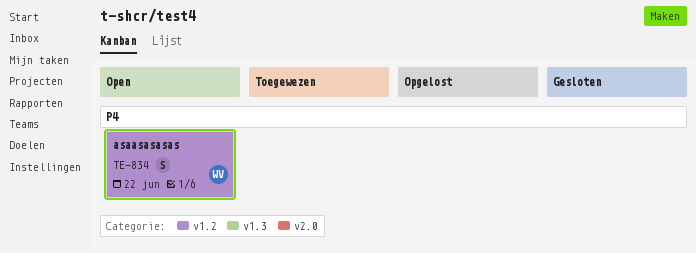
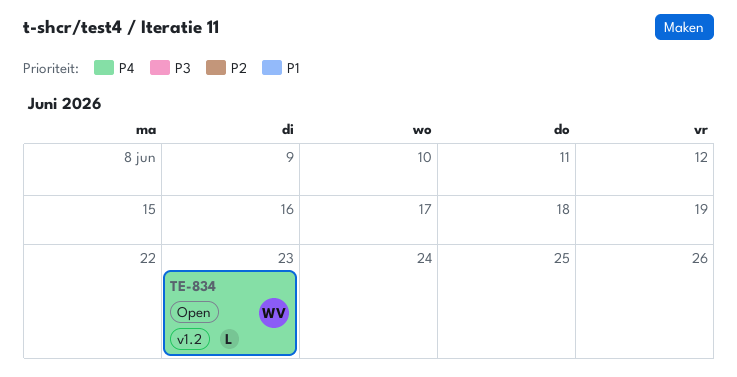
TE-834, estimate: S -> L
TE-834, due: Jun 22 -> Jun 23

